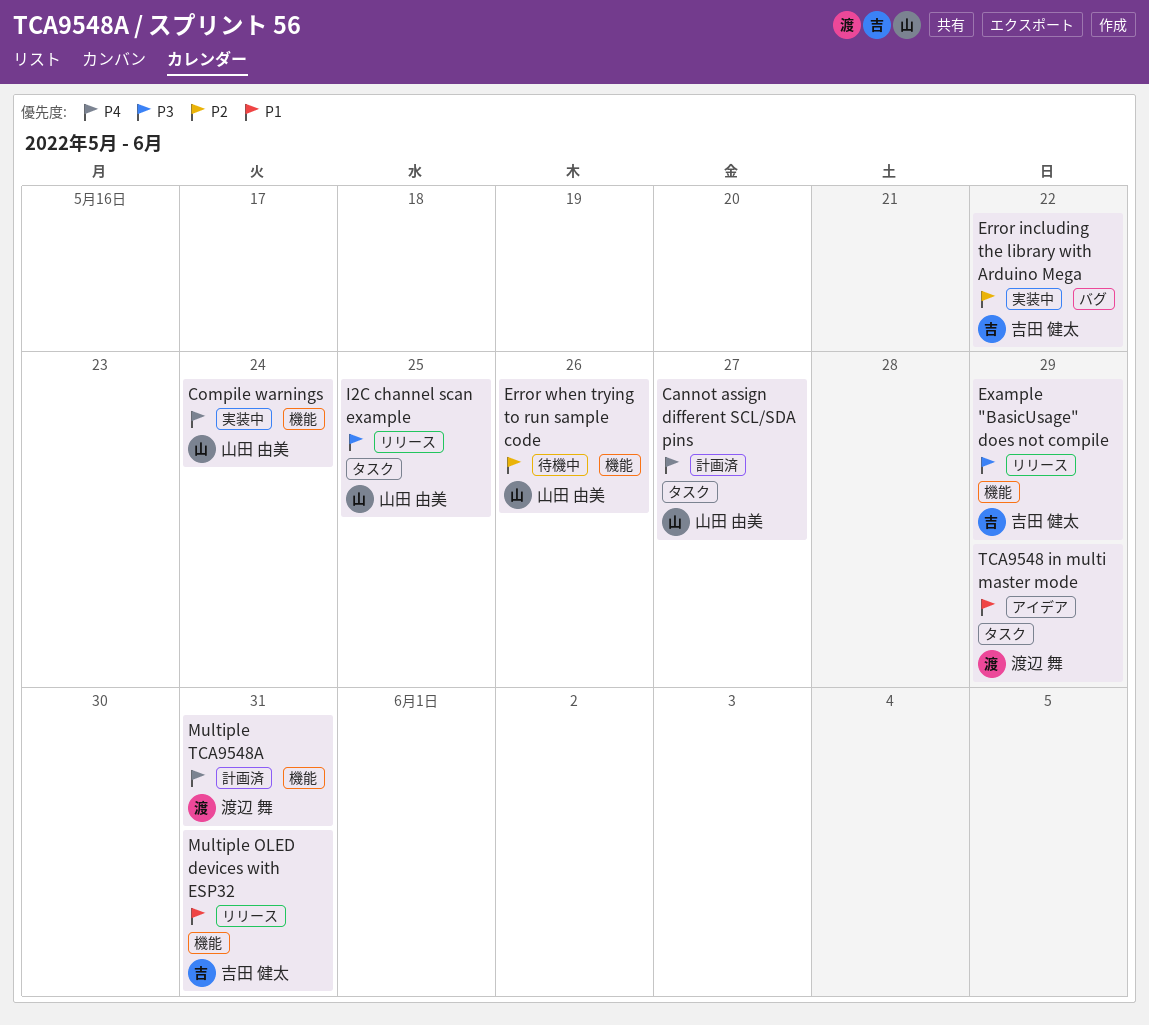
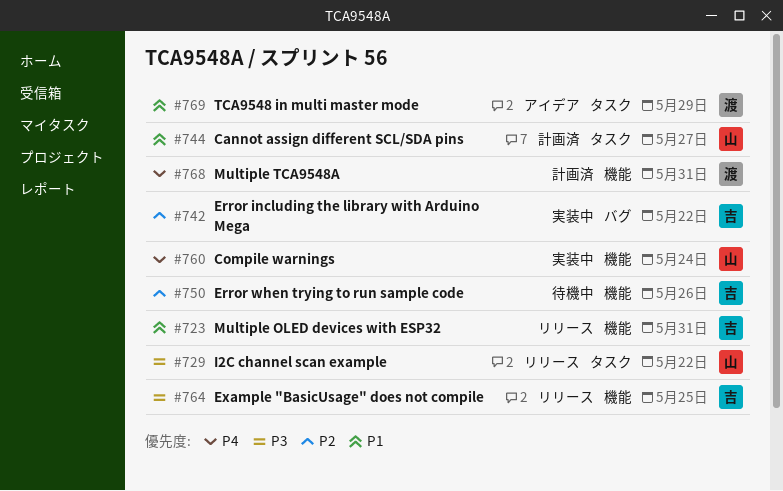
Cannot assign different SCL/SDA pins, priority: P4 -> P1
Error when trying to run sample code, owner: 山田 由美 -> 吉田 健太
Example "BasicUsage" does not compile, due: May 29 -> May 25
I2C channel scan example, due: May 25 -> May 22

